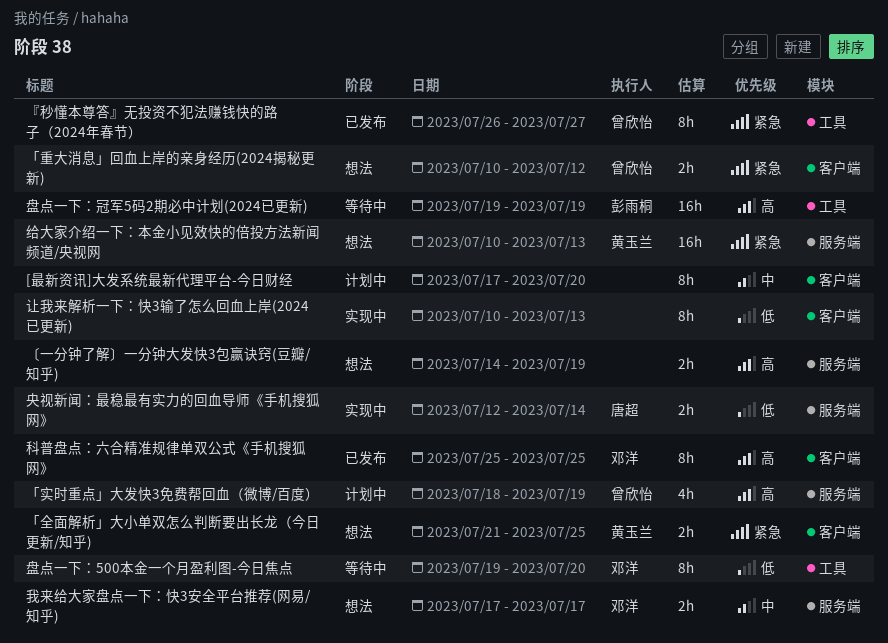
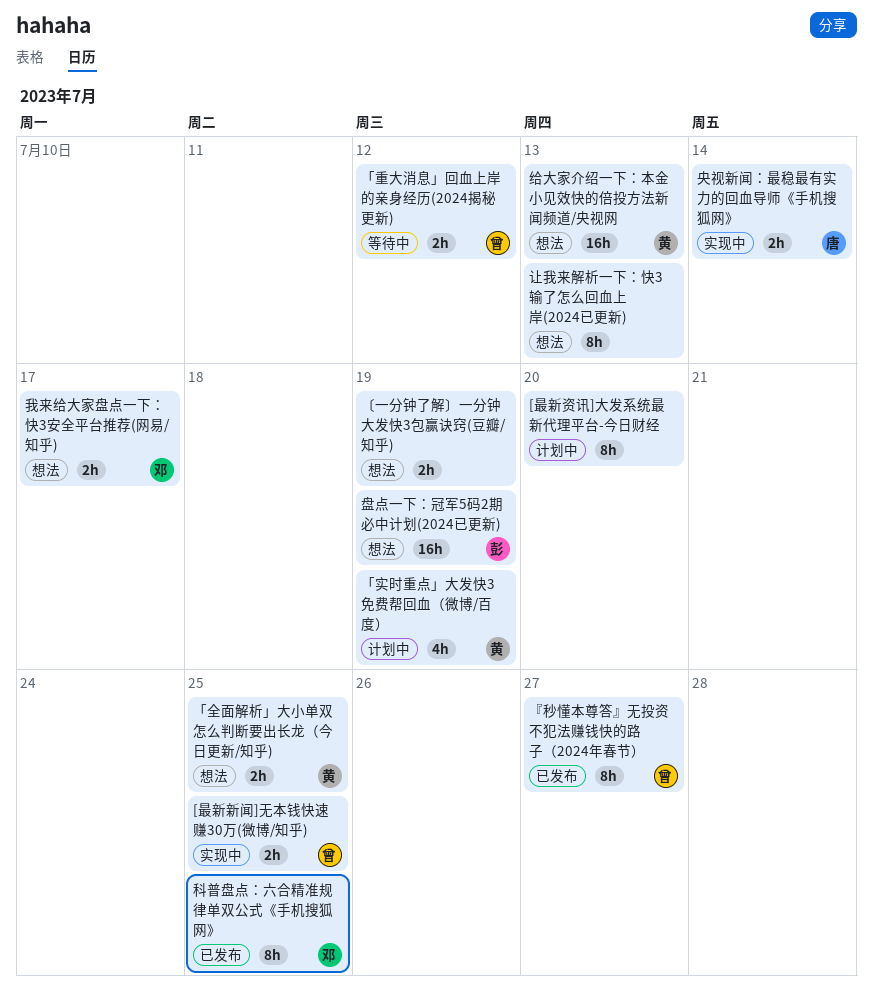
[最新新闻]无本钱快速赚30万(微博/知乎): none -> present
「实时重点」大发快3免费帮回血（微博/百度）, owner: 曾欣怡 -> 黄玉兰
「重大消息」回血上岸的亲身经历(2024揭秘更新), status: 想法 -> 等待中
盘点一下：500本金一个月盈利图-今日焦点: present -> none
盘点一下：冠军5码2期必中计划(2024已更新), status: 等待中 -> 想法
让我来解析一下：快3输了怎么回血上岸(2024已更新), status: 实现中 -> 想法

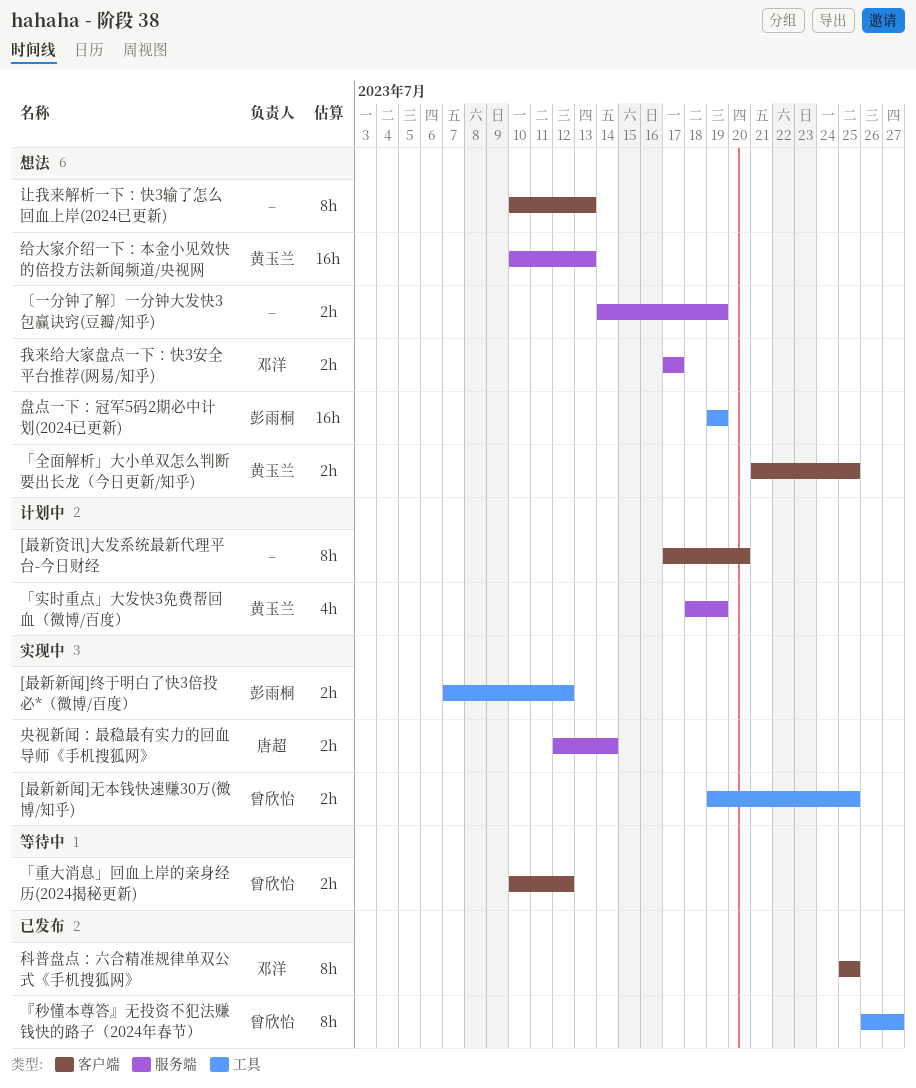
[最新新闻]终于明白了快3倍投必*（微博/百度）: none -> present

